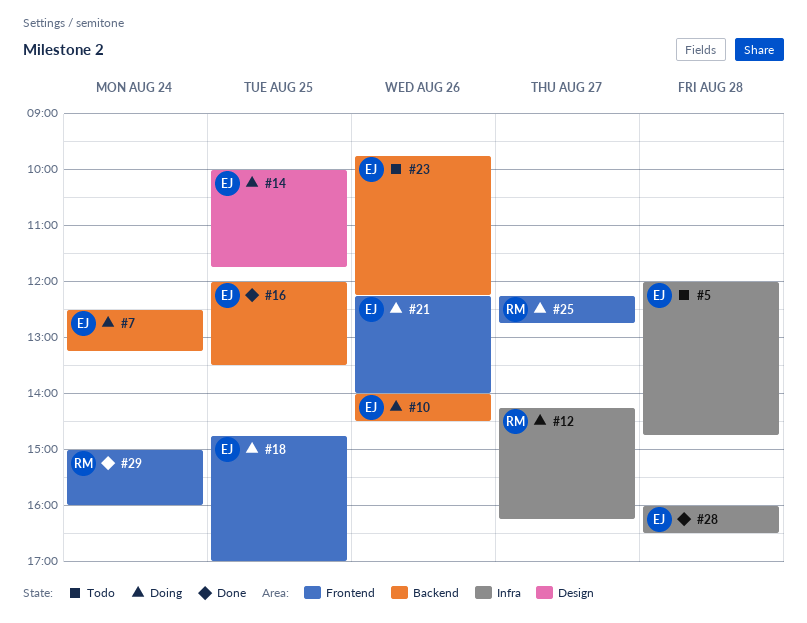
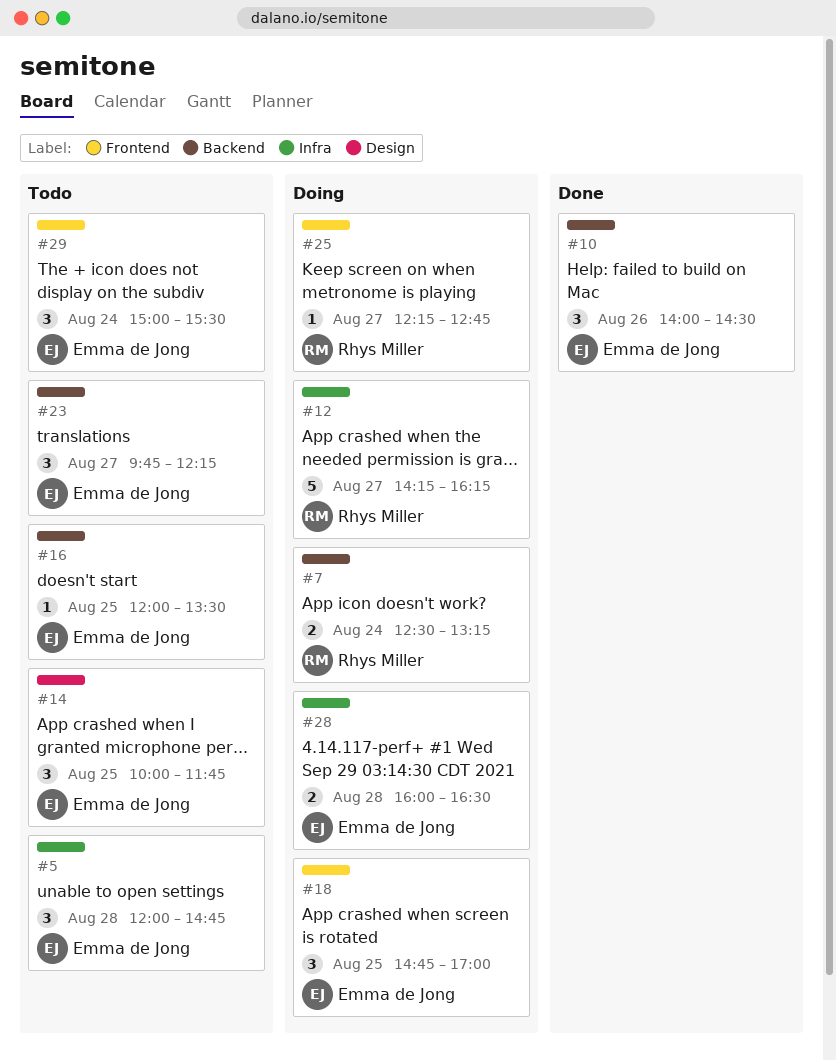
#7, owner: Emma de Jong -> Rhys Miller
#10, status: Doing -> Done
#14, status: Doing -> Todo
#16, status: Done -> Todo
#21: present -> none
#23, day: Aug 26 -> Aug 27
#28, status: Done -> Doing
#29, status: Done -> Todo
#29, owner: Rhys Miller -> Emma de Jong
#29, ends: 16:00 -> 15:30

